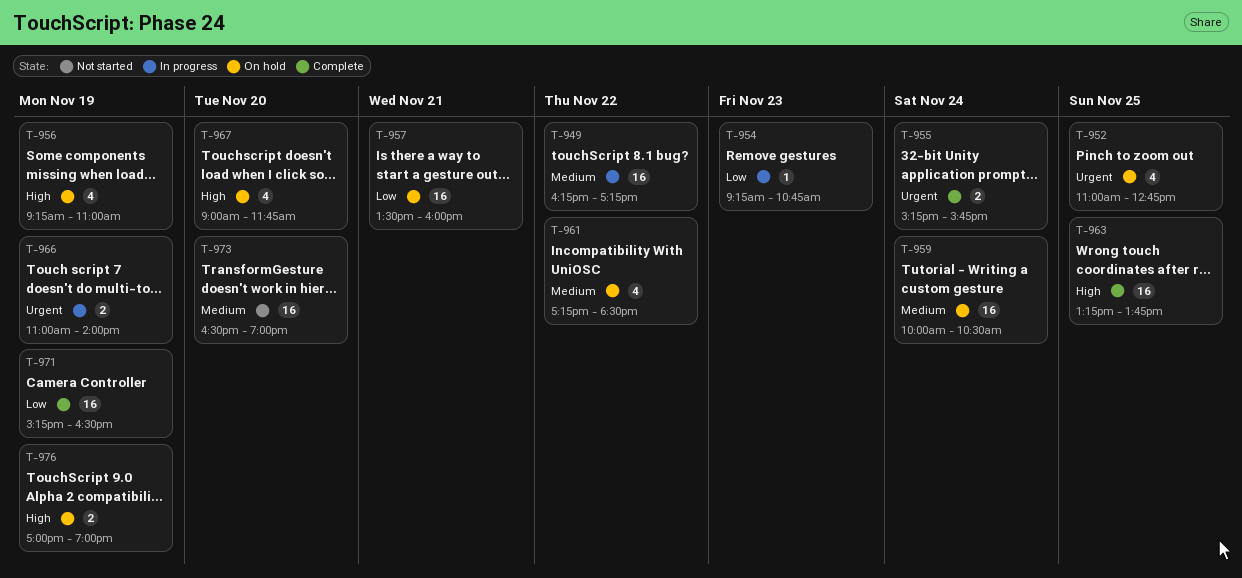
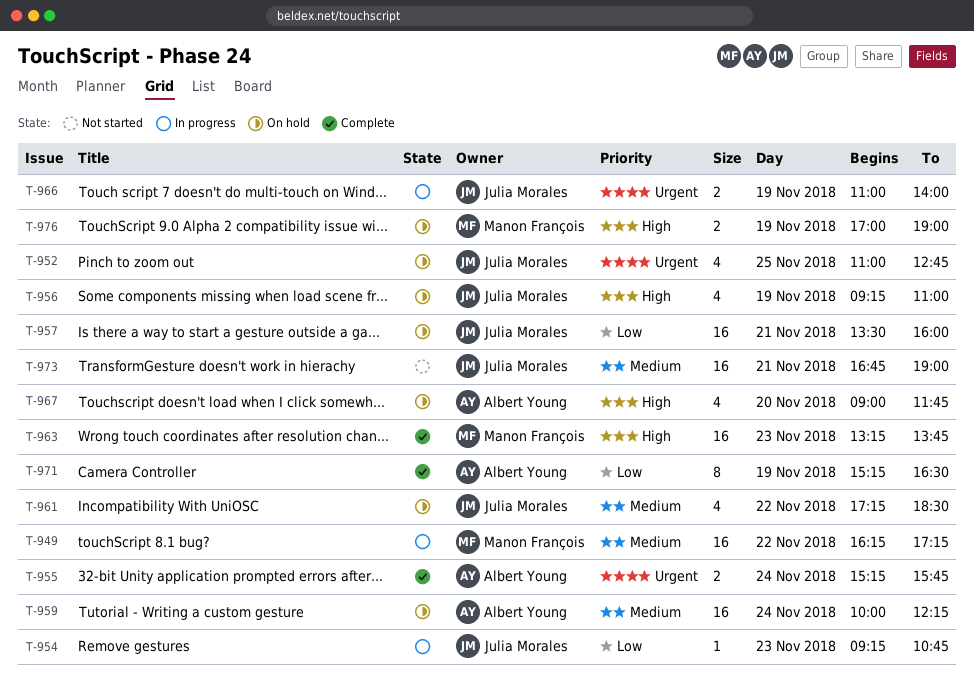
T-959, ends: 10:30 -> 12:15
T-963, day: Nov 25 -> Nov 23
T-971, estimate: 16 -> 8
T-973, day: Nov 20 -> Nov 21
T-973, begins: 16:30 -> 16:45

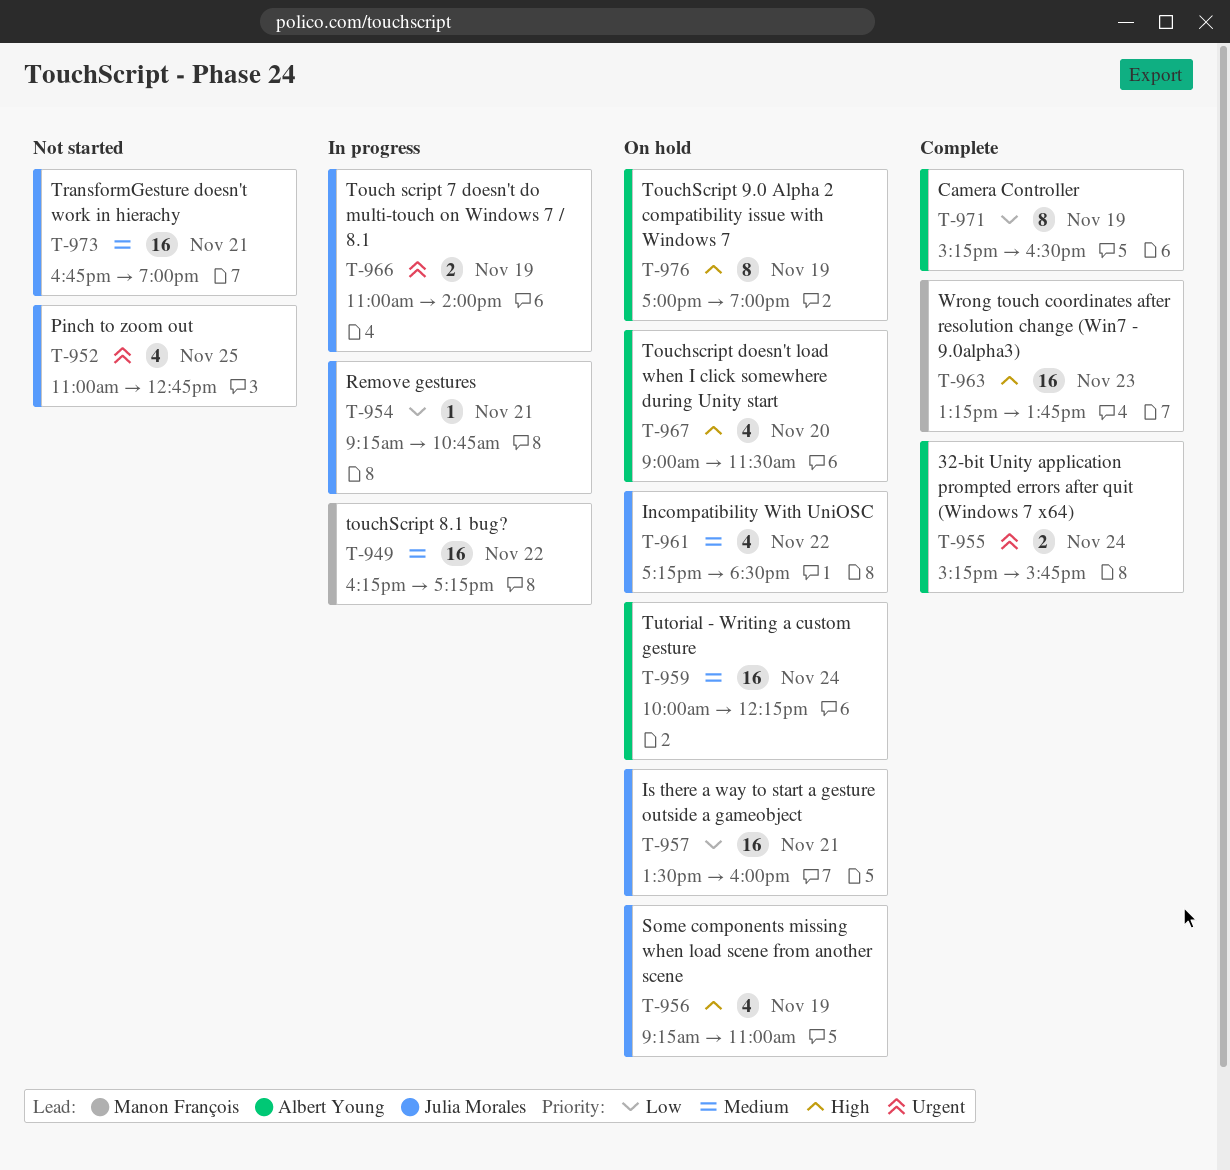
T-952, status: On hold -> Not started
T-954, day: Nov 23 -> Nov 21
T-967, ends: 11:45 -> 11:30
T-976, owner: Manon François -> Albert Young
T-976, estimate: 2 -> 8

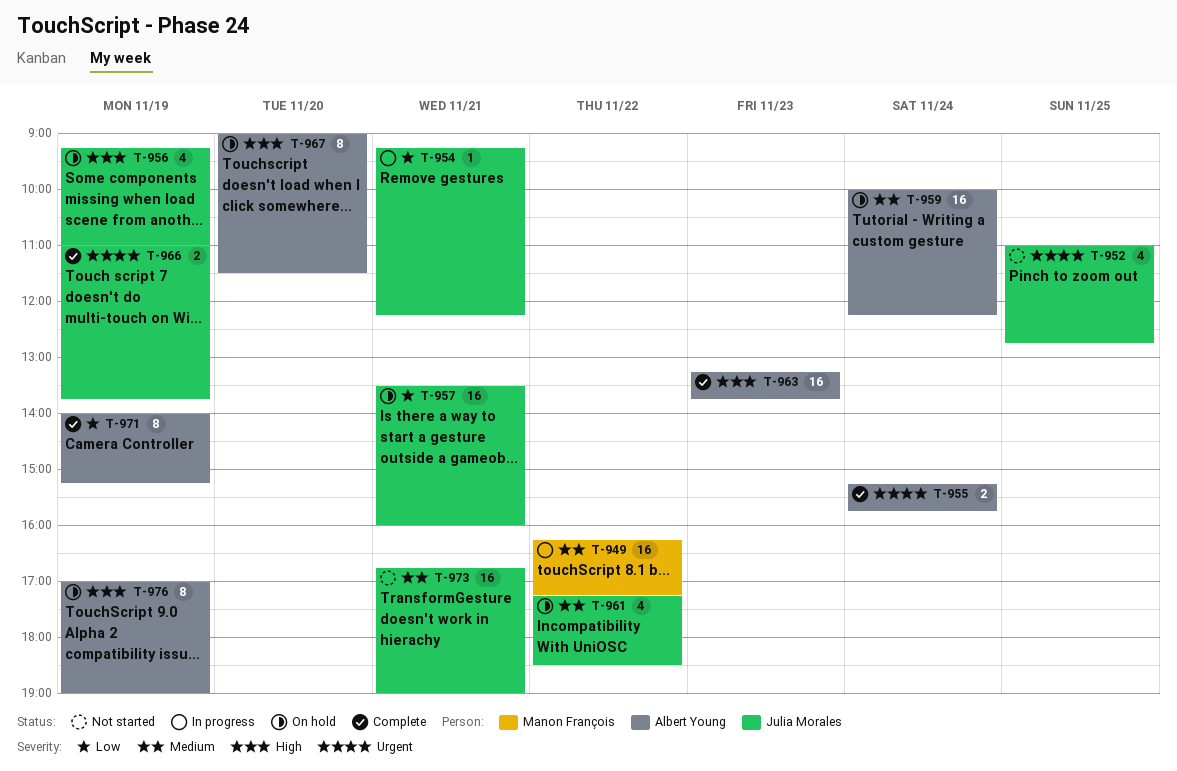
T-954, ends: 10:45 -> 12:15
T-963, owner: Manon François -> Albert Young
T-966, status: In progress -> Complete
T-966, ends: 14:00 -> 13:45
T-967, estimate: 4 -> 8
T-971, begins: 15:15 -> 14:00
T-971, ends: 16:30 -> 15:15

